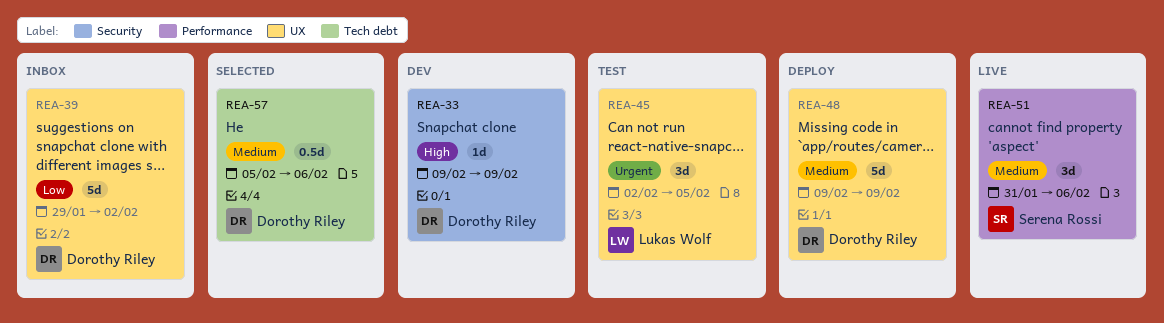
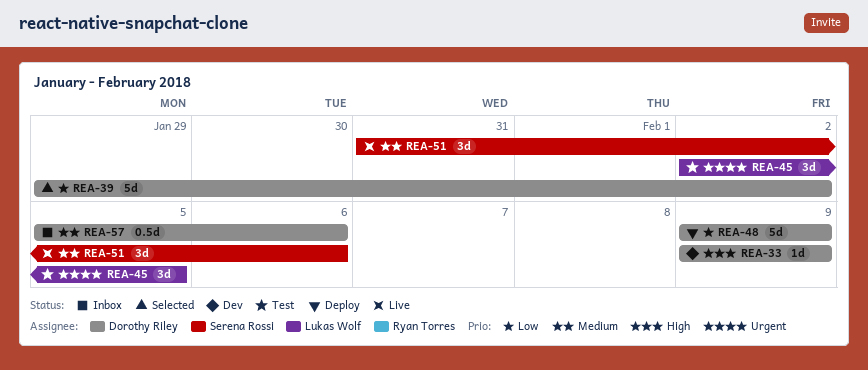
REA-39, status: Inbox -> Selected
REA-48, priority: Medium -> Low
REA-57, status: Selected -> Inbox

